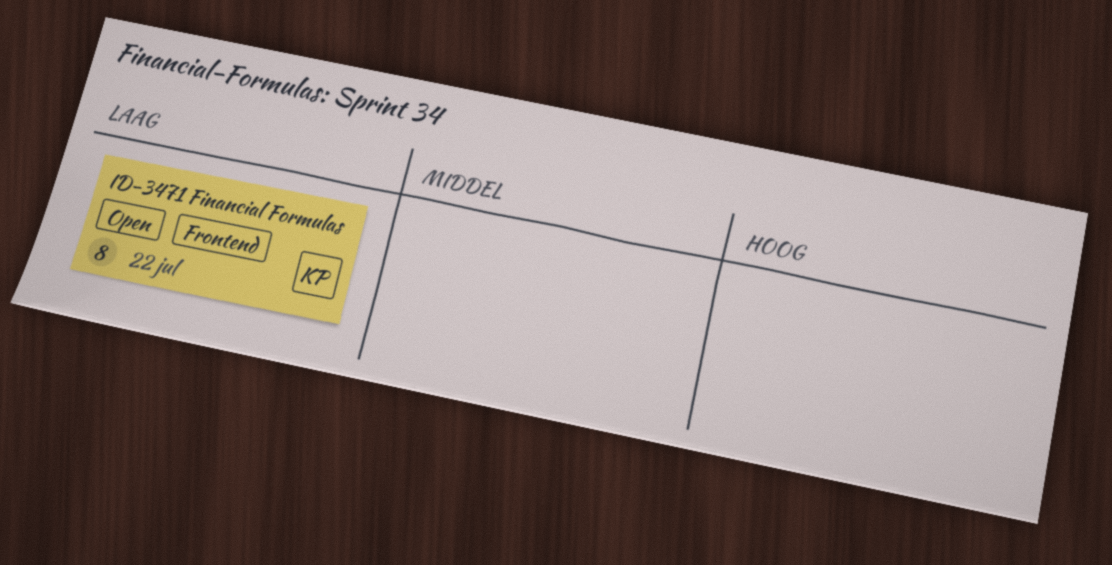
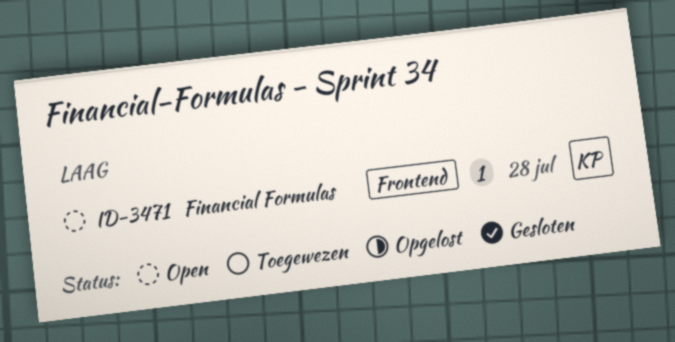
ID-3471, estimate: 8 -> 1
ID-3471, due: Jul 22 -> Jul 28

